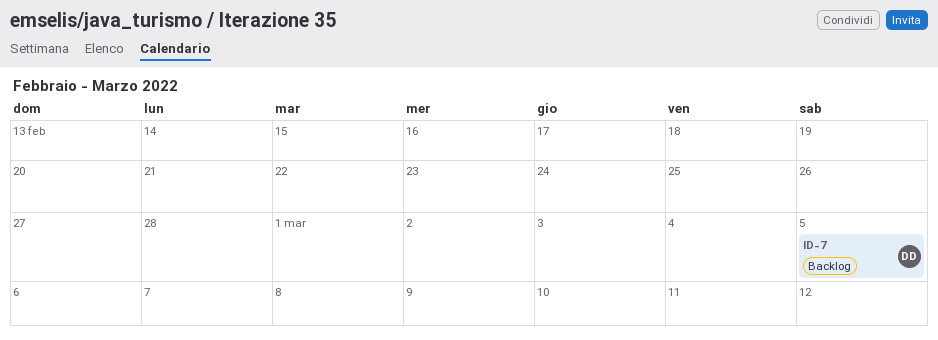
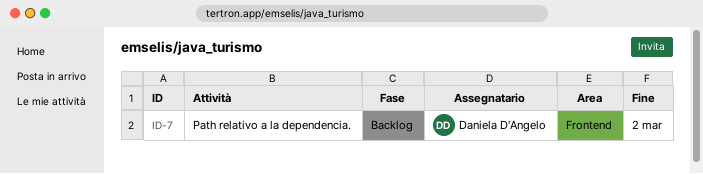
ID-7, due: Mar 5 -> Mar 2

